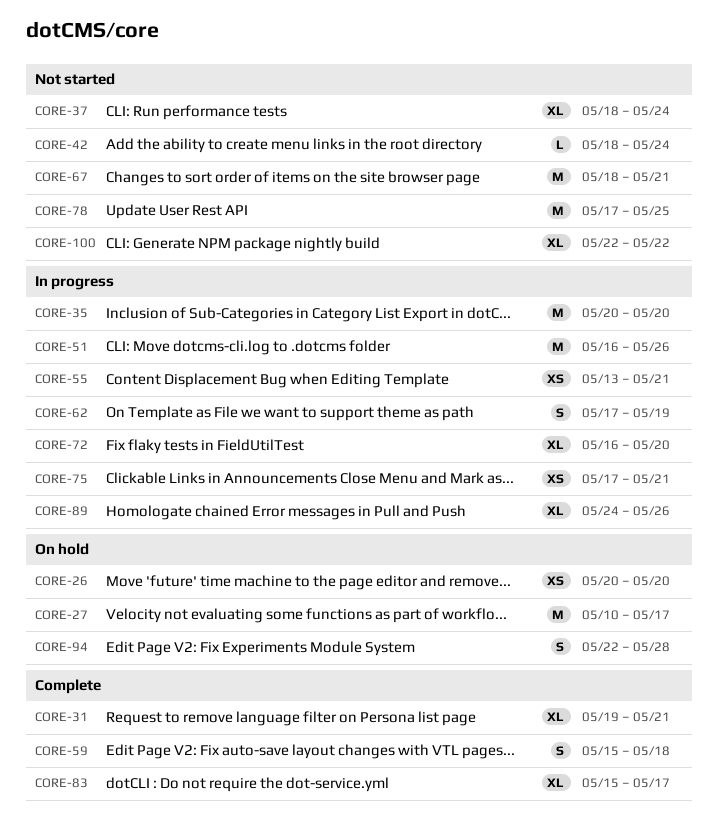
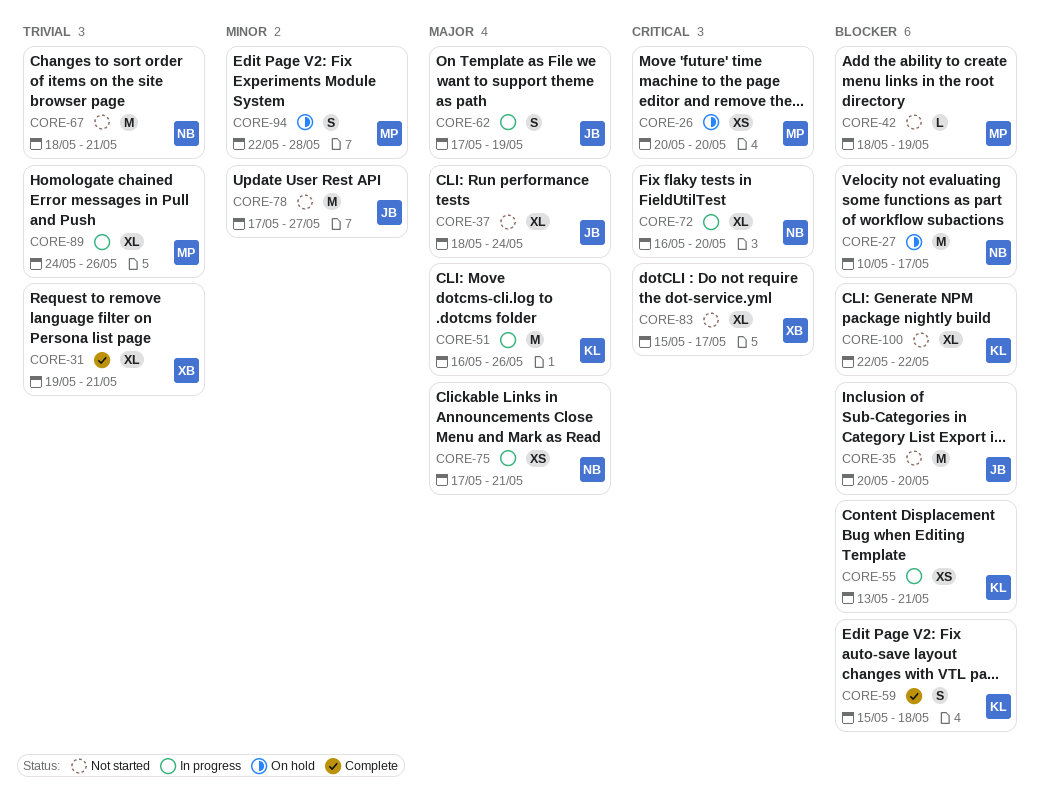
CORE-35, status: In progress -> Not started
CORE-42, due: May 24 -> May 19
CORE-78, due: May 25 -> May 27
CORE-83, status: Complete -> Not started

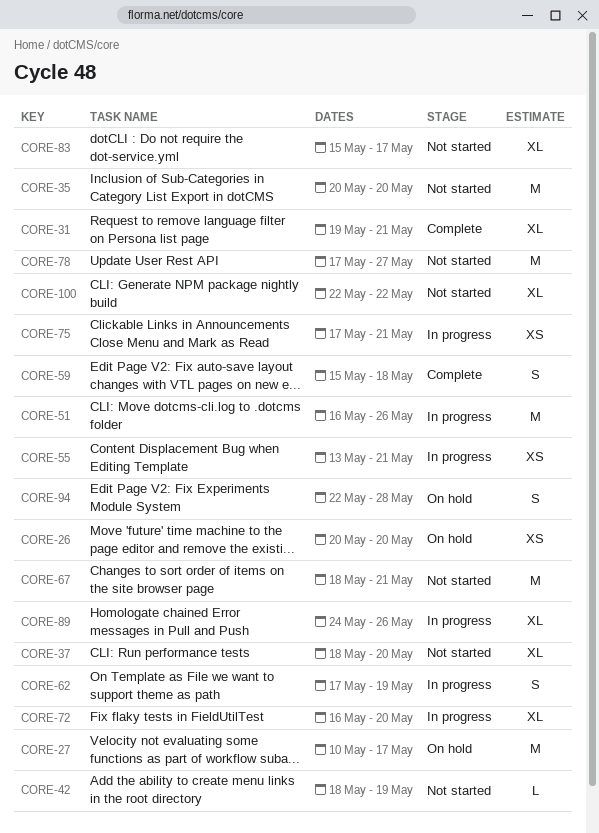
CORE-37, due: May 24 -> May 20

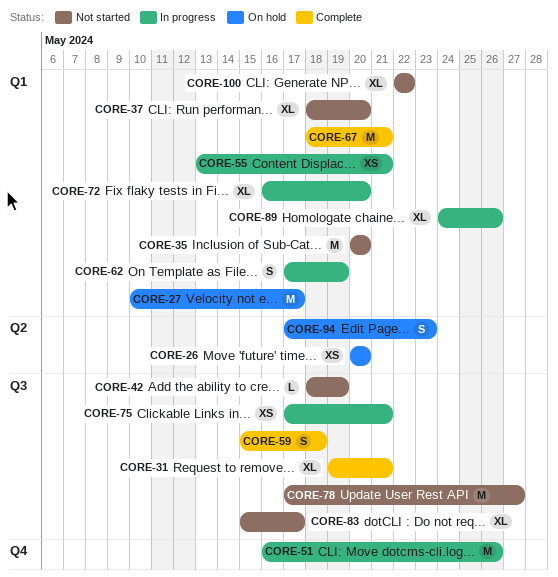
CORE-67, status: Not started -> Complete
CORE-94, start: May 22 -> May 17
CORE-94, due: May 28 -> May 23

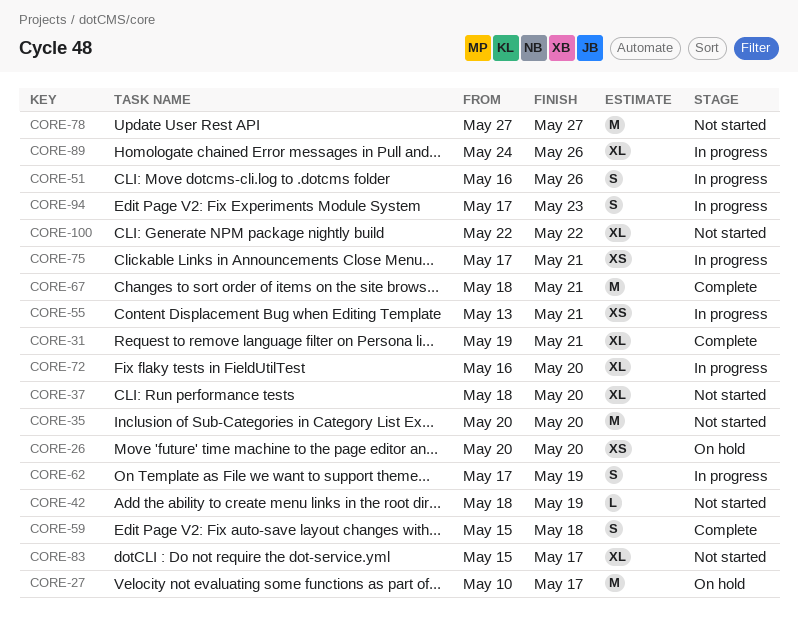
CORE-51, estimate: M -> S
CORE-78, start: May 17 -> May 27
CORE-94, status: On hold -> In progress

